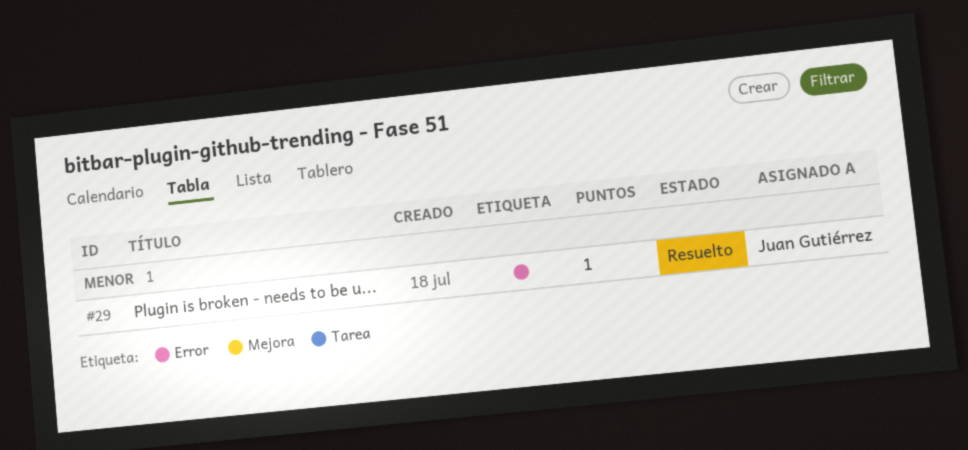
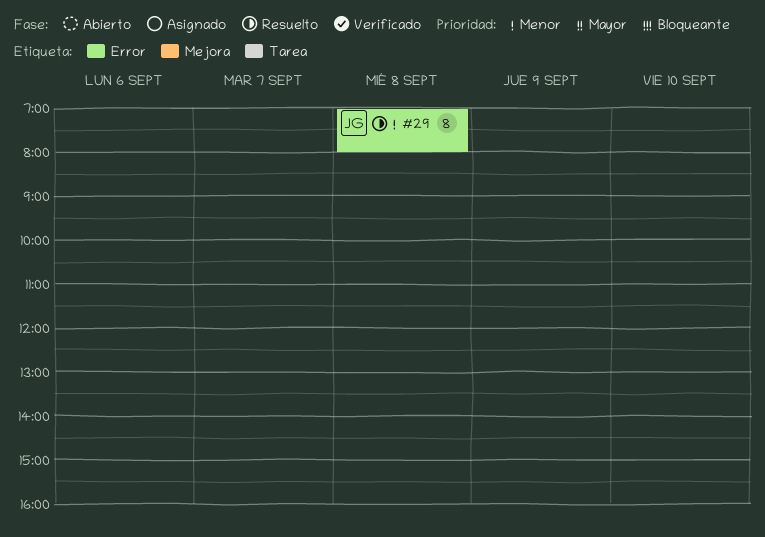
#29, estimate: 1 -> 8

